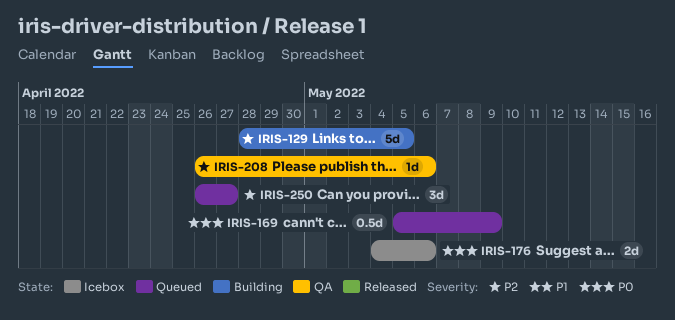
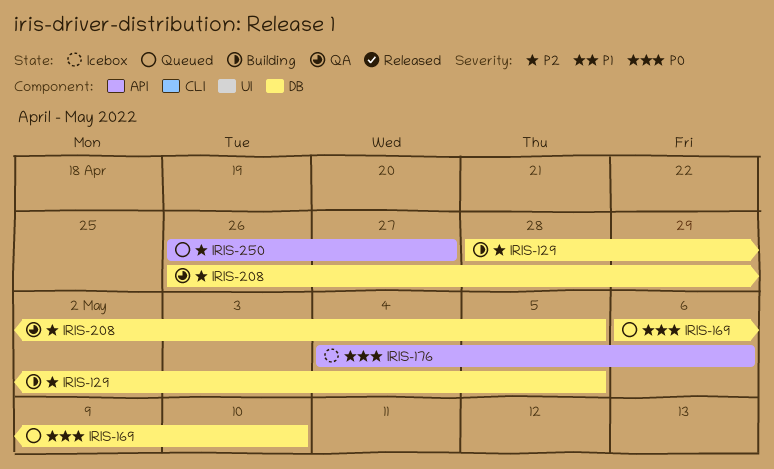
IRIS-169, start: May 5 -> May 6
IRIS-169, due: May 9 -> May 10
IRIS-208, due: May 6 -> May 5

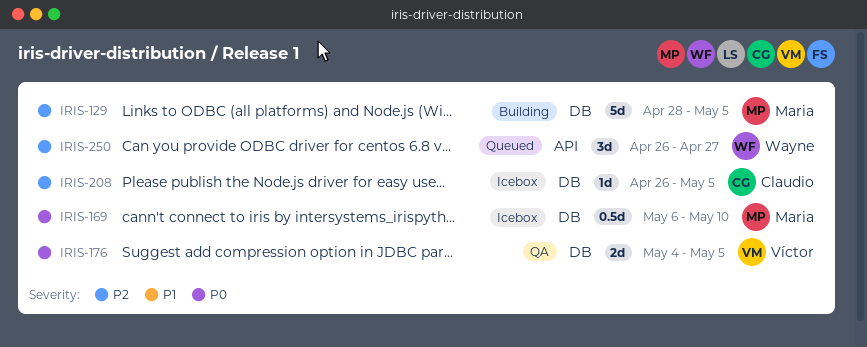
IRIS-169, status: Queued -> Icebox
IRIS-176, status: Icebox -> QA
IRIS-176, label: API -> DB
IRIS-176, due: May 6 -> May 5
IRIS-208, status: QA -> Icebox

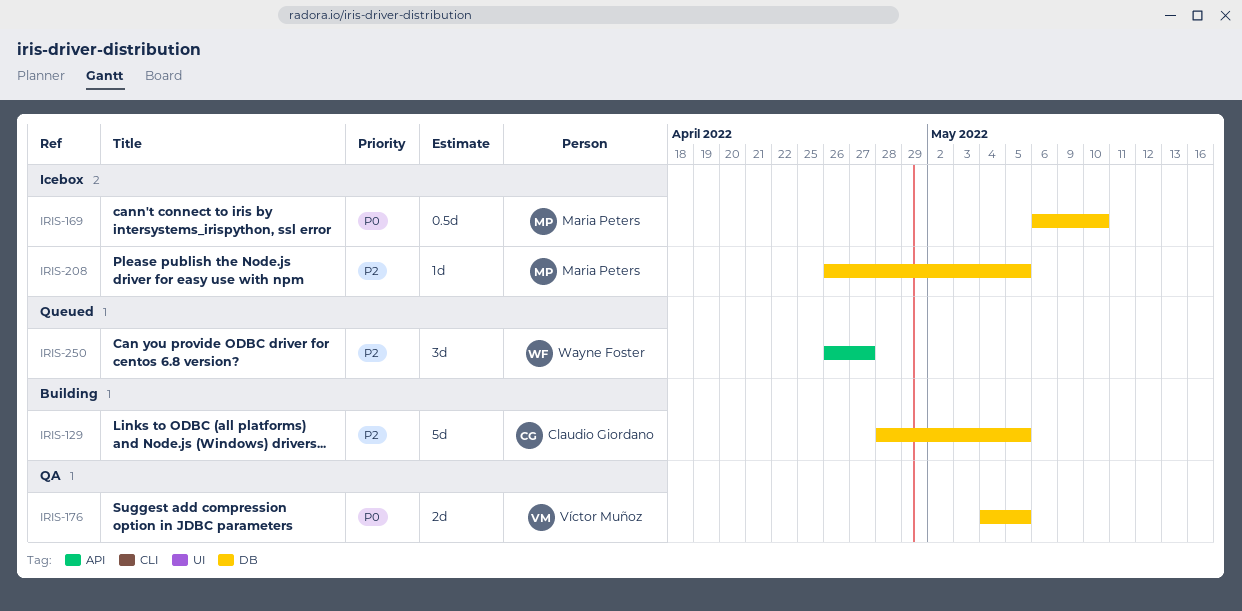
IRIS-129, owner: Maria Peters -> Claudio Giordano
IRIS-208, owner: Claudio Giordano -> Maria Peters

